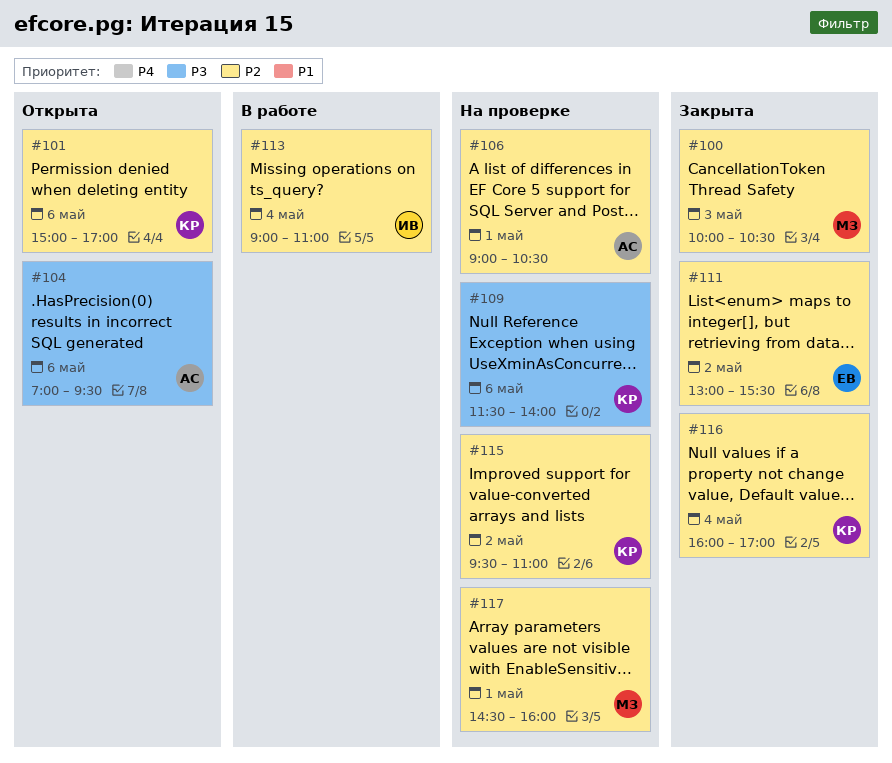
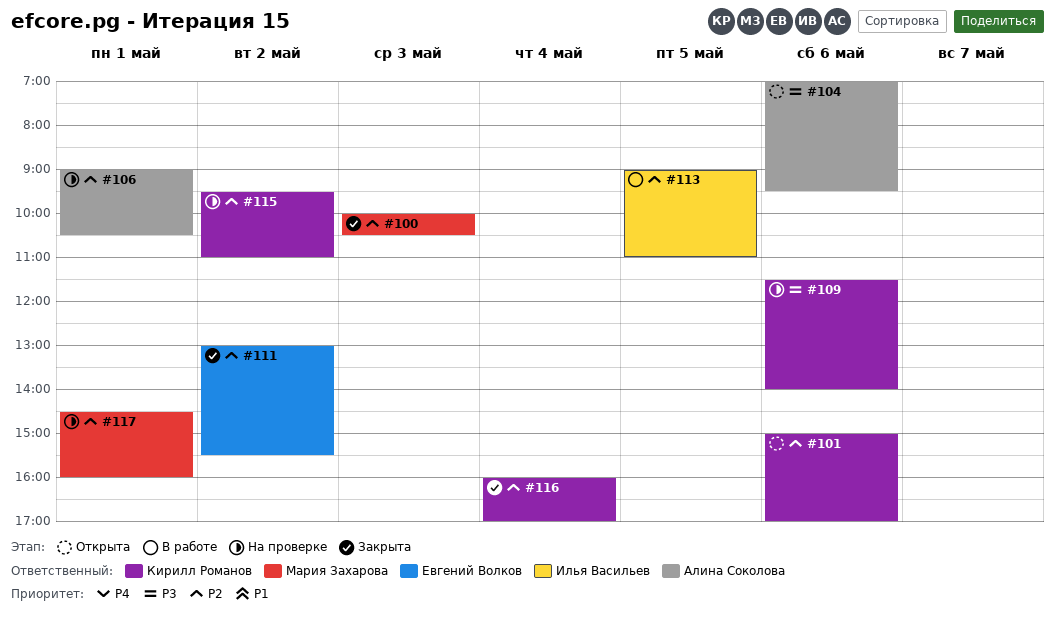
#113, day: May 4 -> May 5

